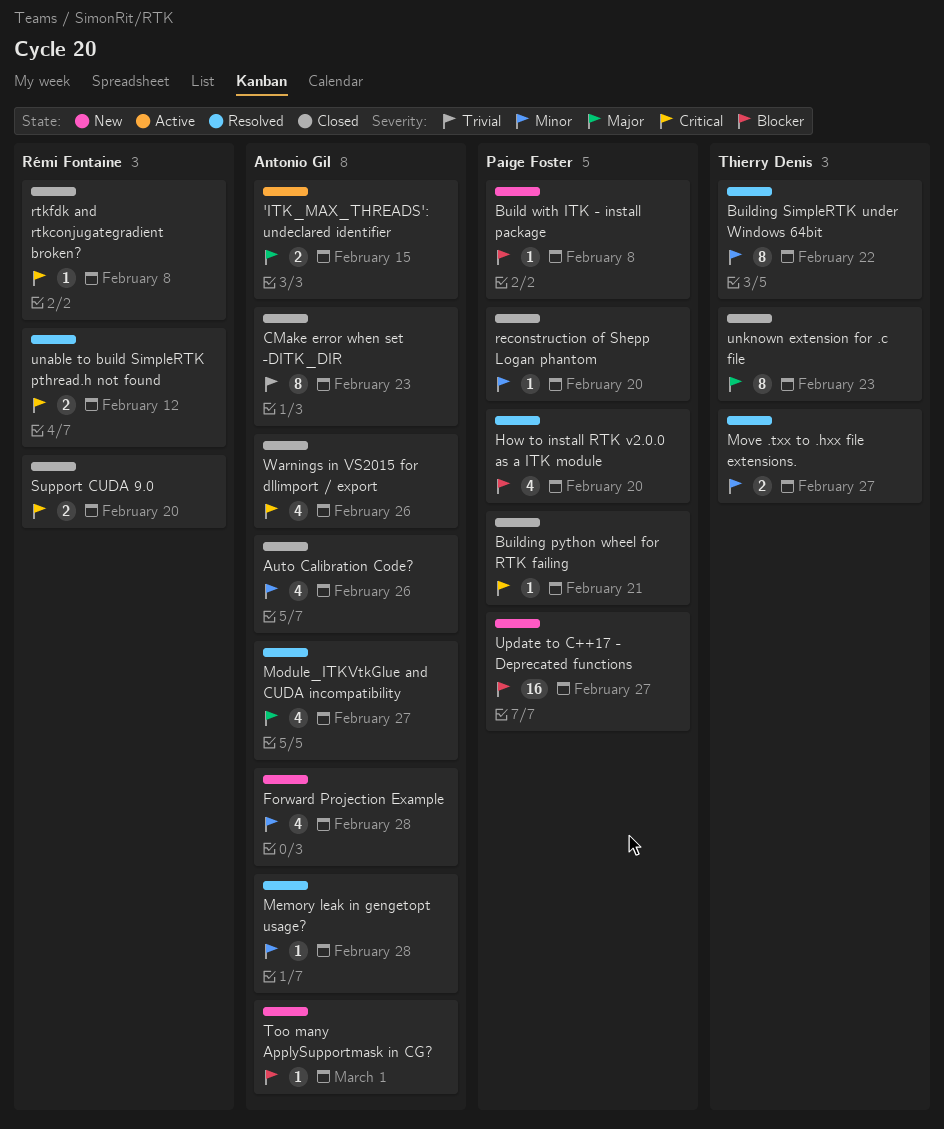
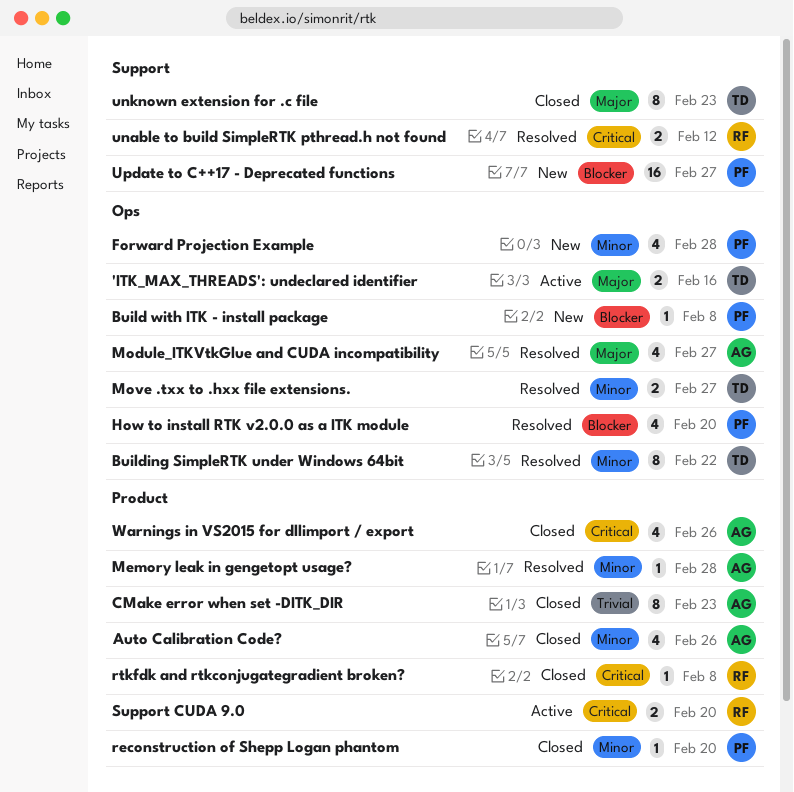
'ITK_MAX_THREADS': undeclared identifier, owner: Antonio Gil -> Thierry Denis
'ITK_MAX_THREADS': undeclared identifier, due: Feb 15 -> Feb 16
Building python wheel for RTK failing: present -> none
Forward Projection Example, owner: Antonio Gil -> Paige Foster
Support CUDA 9.0, status: Closed -> Active
Too many ApplySupportmask in CG?: present -> none

